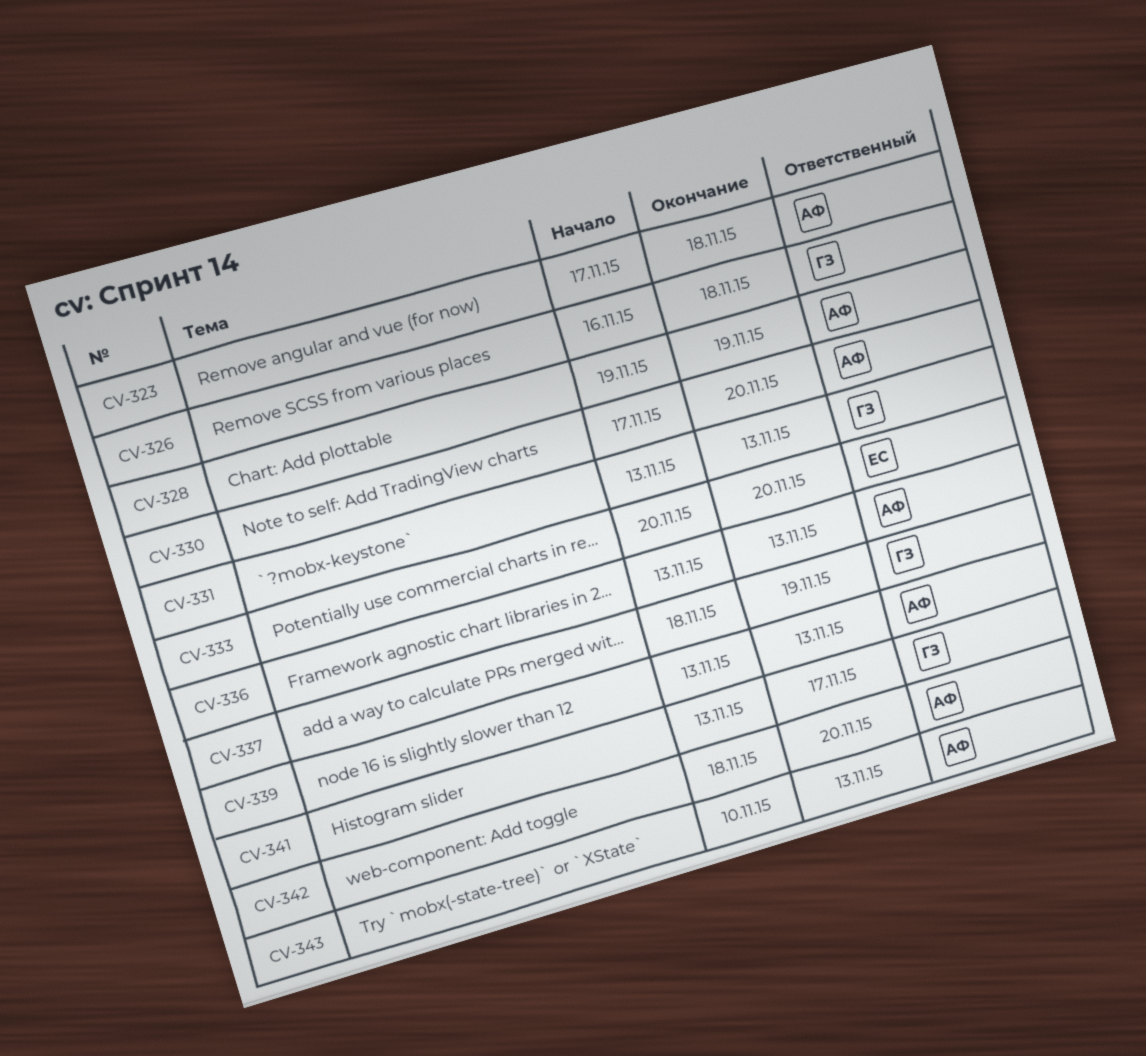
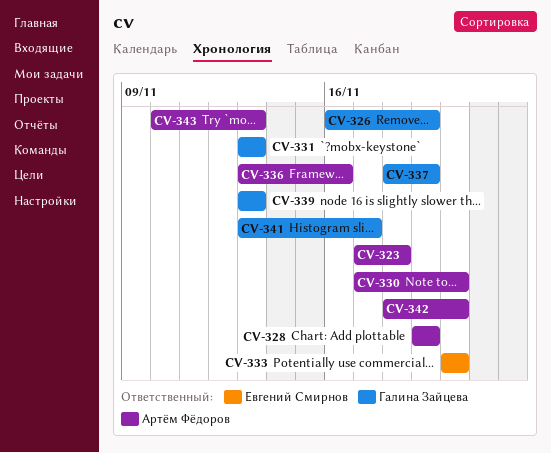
CV-326, due: Nov 18 -> Nov 19
CV-336, due: Nov 13 -> Nov 16
CV-339, owner: Артём Фёдоров -> Галина Зайцева

